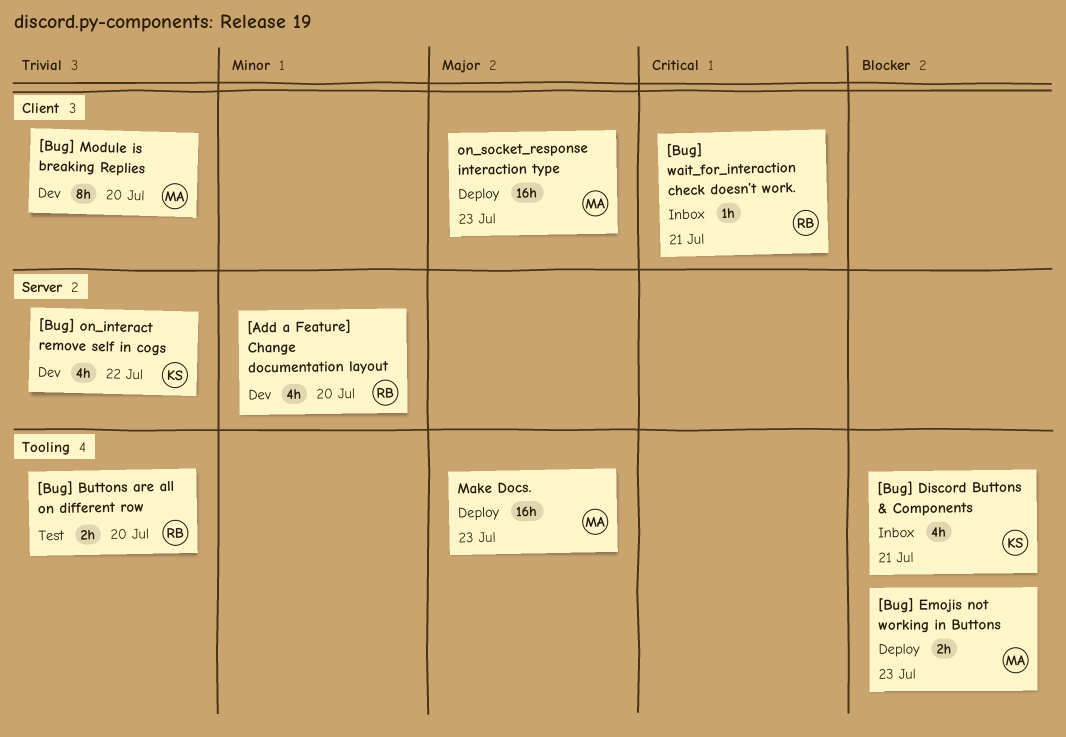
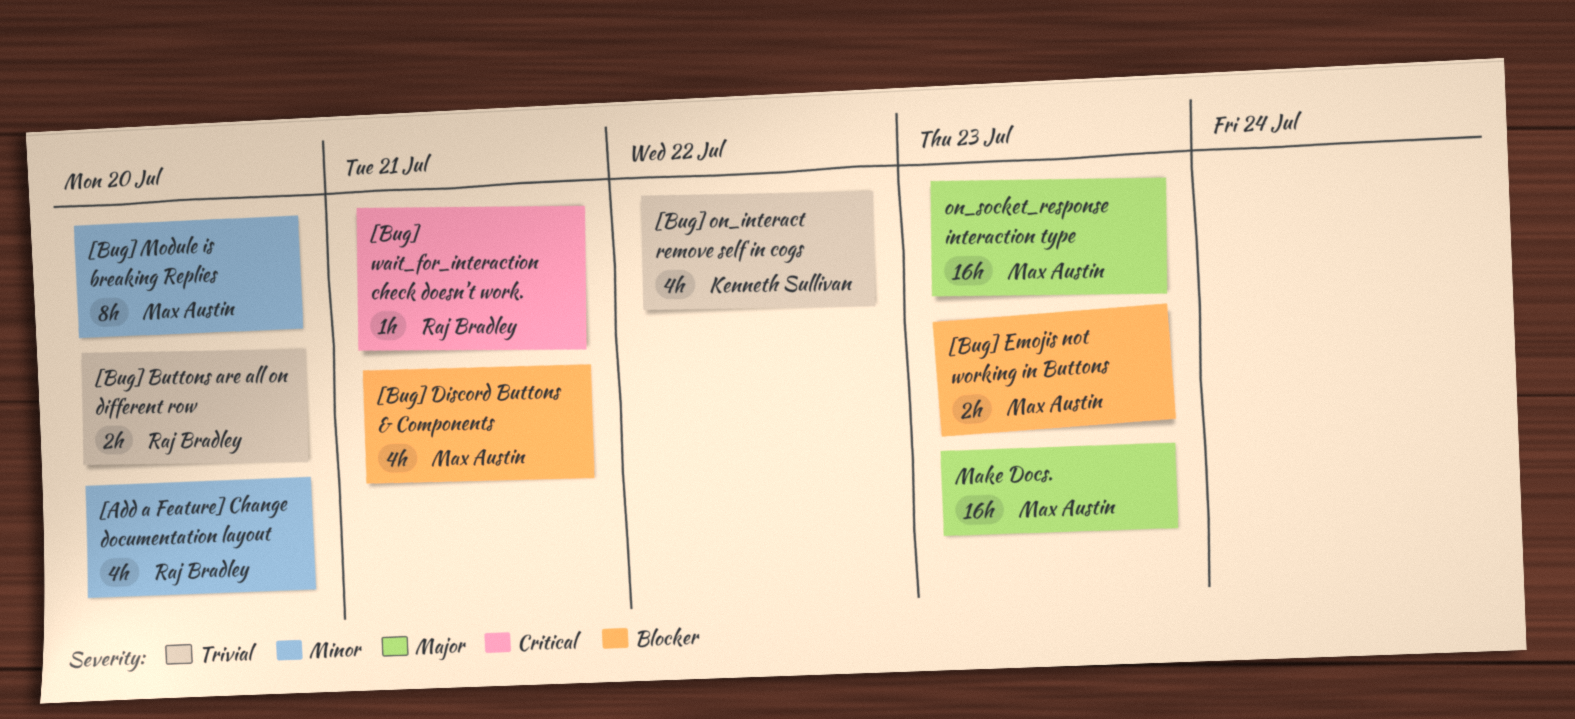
[Bug] Discord Buttons & Components, owner: Kenneth Sullivan -> Max Austin
[Bug] Module is breaking Replies, priority: Trivial -> Minor

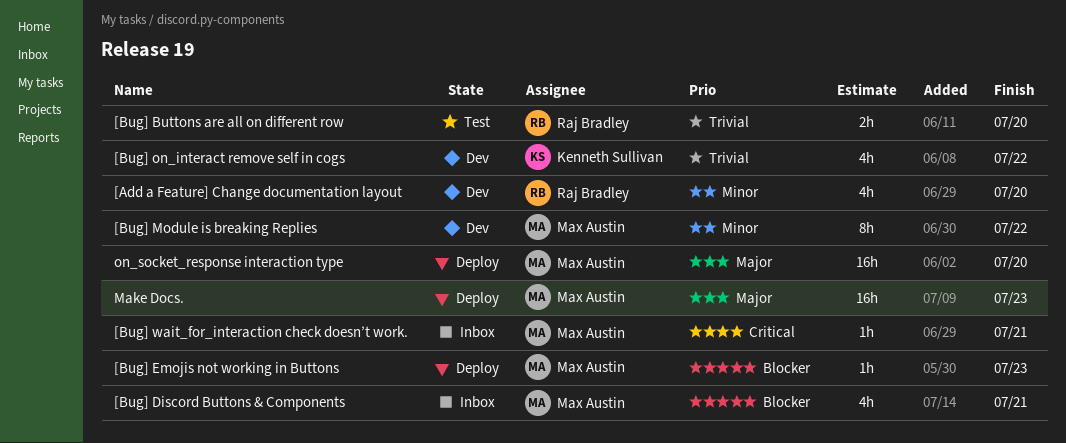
[Bug] Emojis not working in Buttons, estimate: 2h -> 1h
[Bug] Module is breaking Replies, due: Jul 20 -> Jul 22
[Bug] wait_for_interaction check doesn’t work., owner: Raj Bradley -> Max Austin
on_socket_response interaction type, due: Jul 23 -> Jul 20

